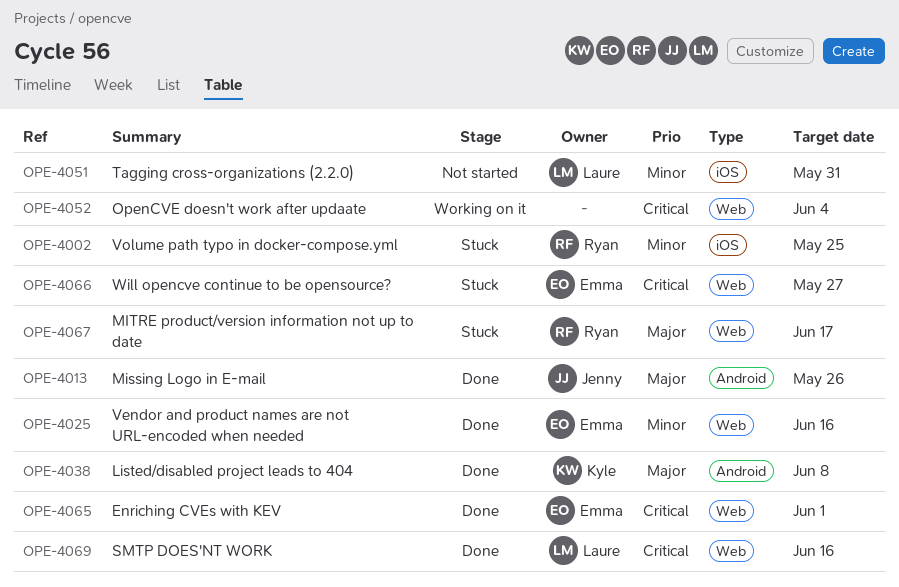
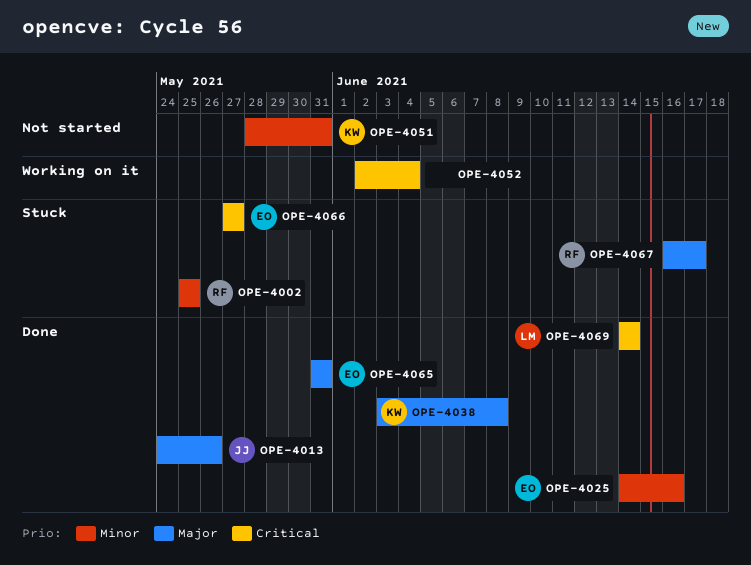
OPE-4051, owner: Laure -> Kyle
OPE-4065, priority: Critical -> Major
OPE-4065, due: Jun 1 -> May 31
OPE-4069, due: Jun 16 -> Jun 14

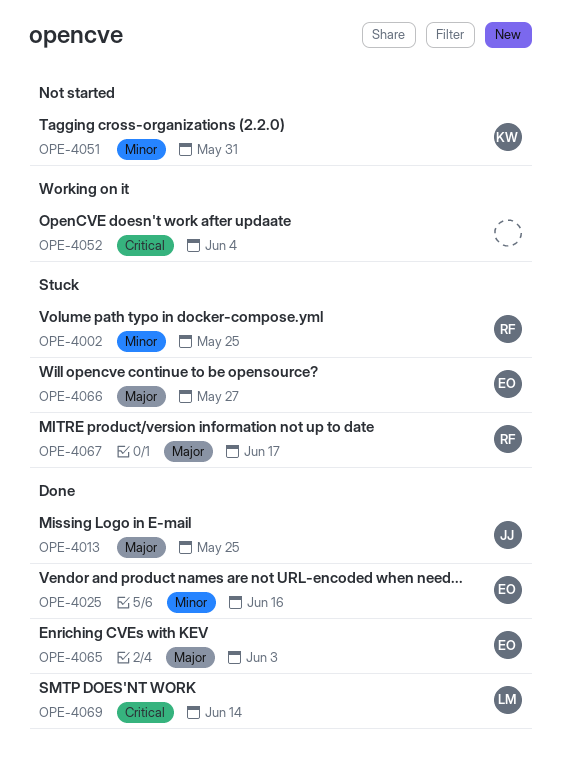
OPE-4013, due: May 26 -> May 25
OPE-4038: present -> none
OPE-4065, due: May 31 -> Jun 3
OPE-4066, priority: Critical -> Major

